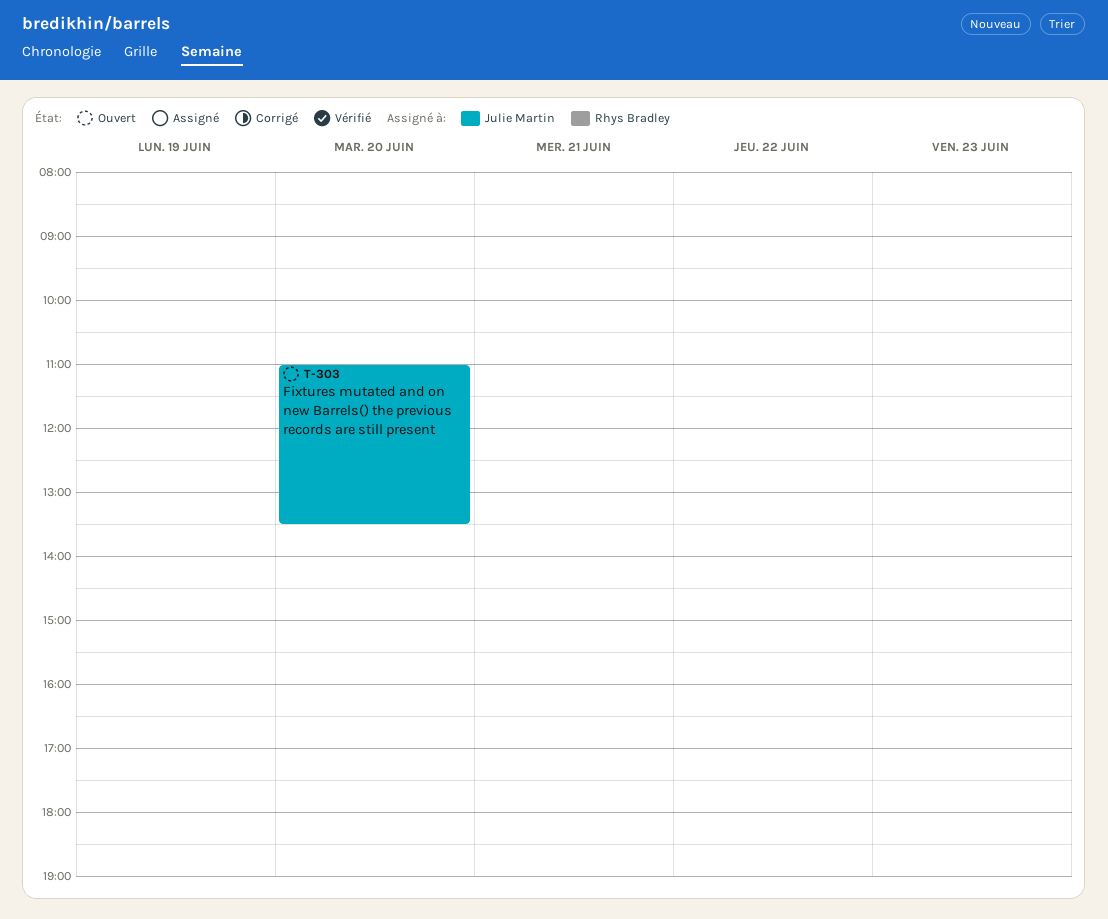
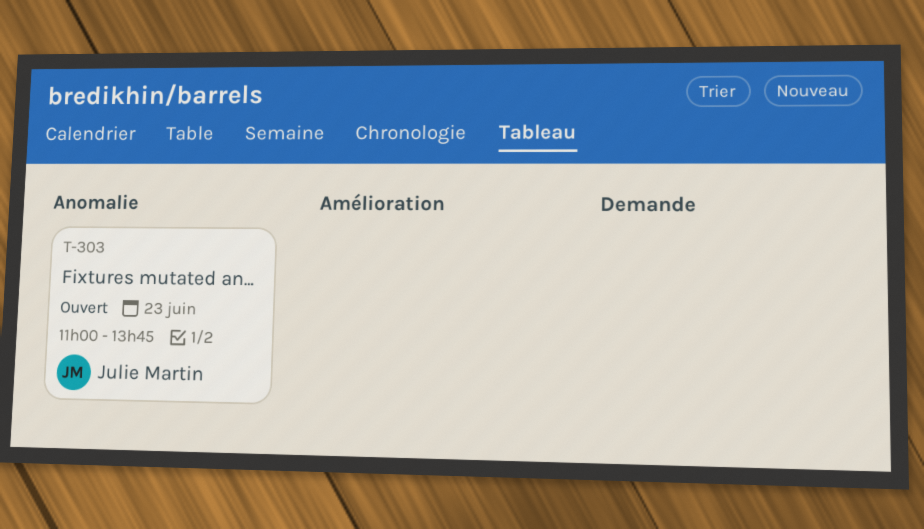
T-303, day: Jun 20 -> Jun 23
T-303, ends: 13:30 -> 13:45

